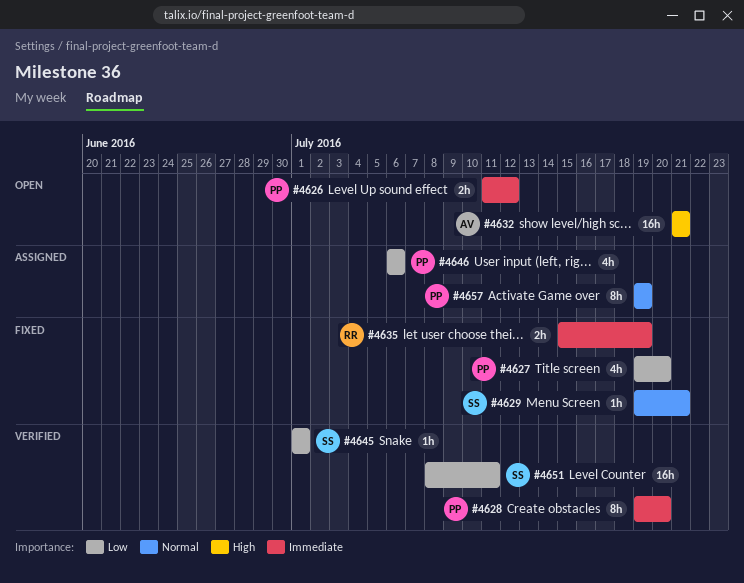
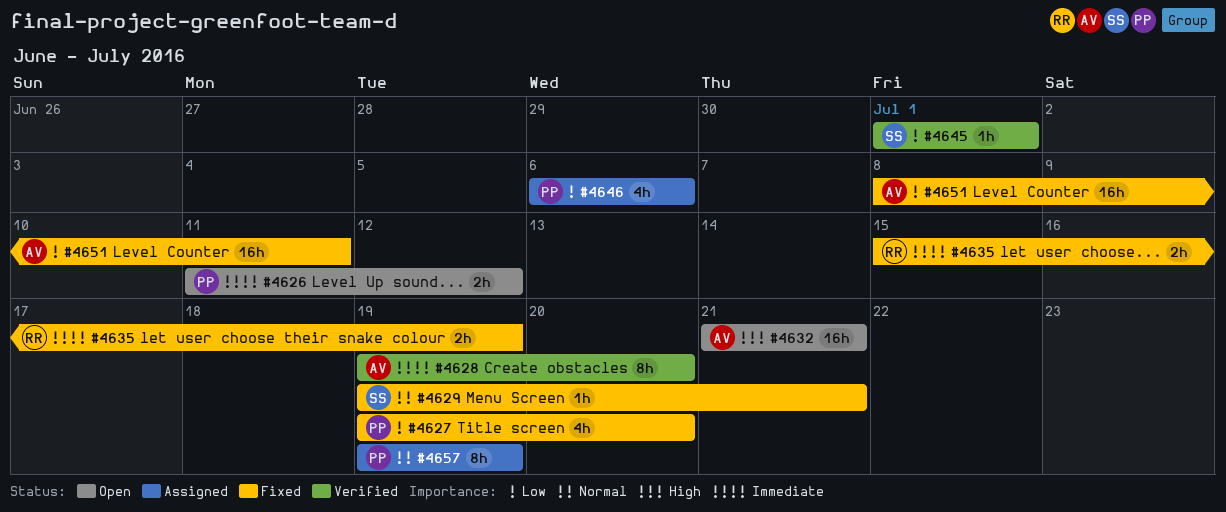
#4628, owner: PP -> AV
#4651, status: Verified -> Fixed
#4651, owner: SS -> AV

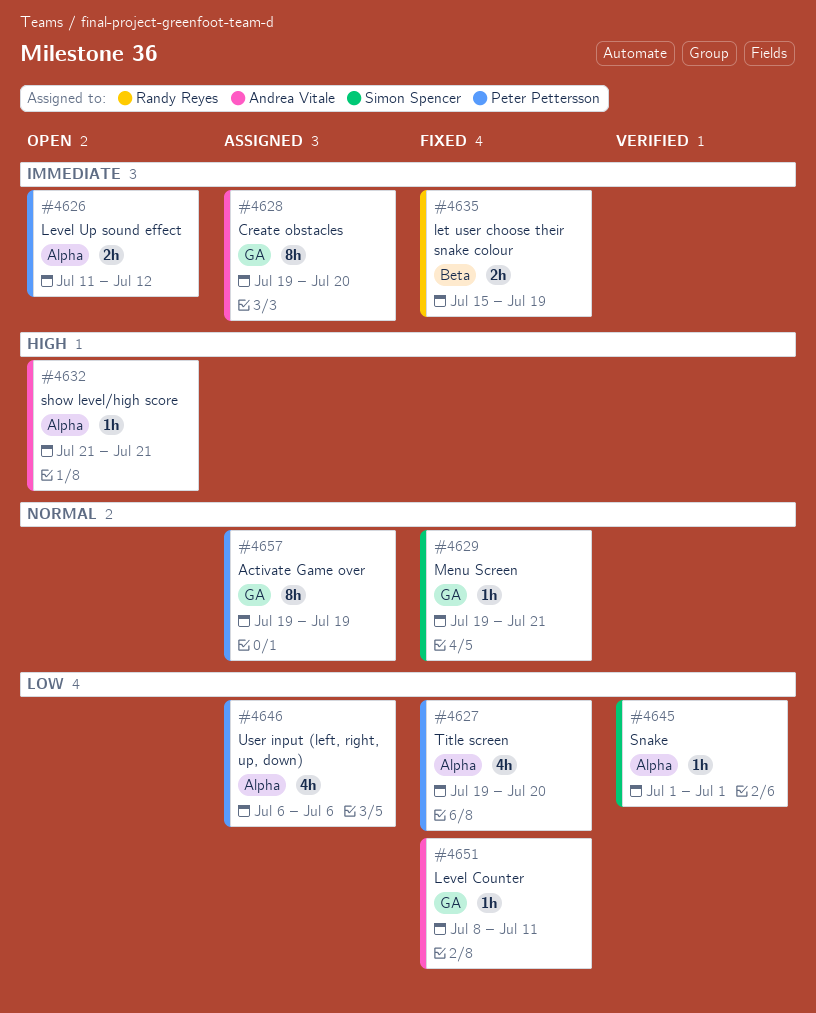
#4628, status: Verified -> Assigned
#4632, estimate: 16h -> 1h
#4651, estimate: 16h -> 1h

